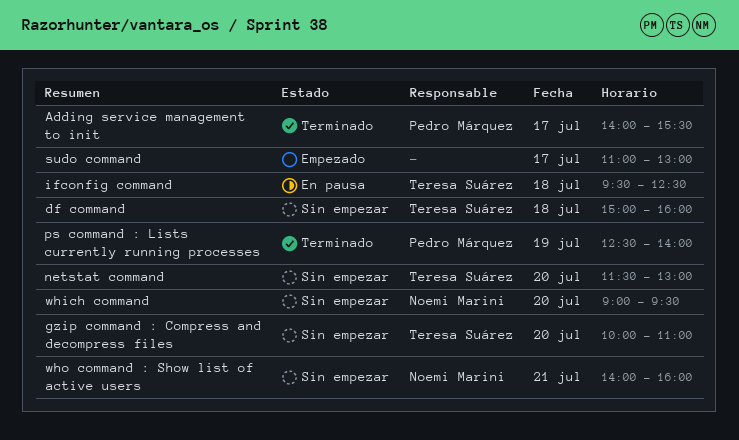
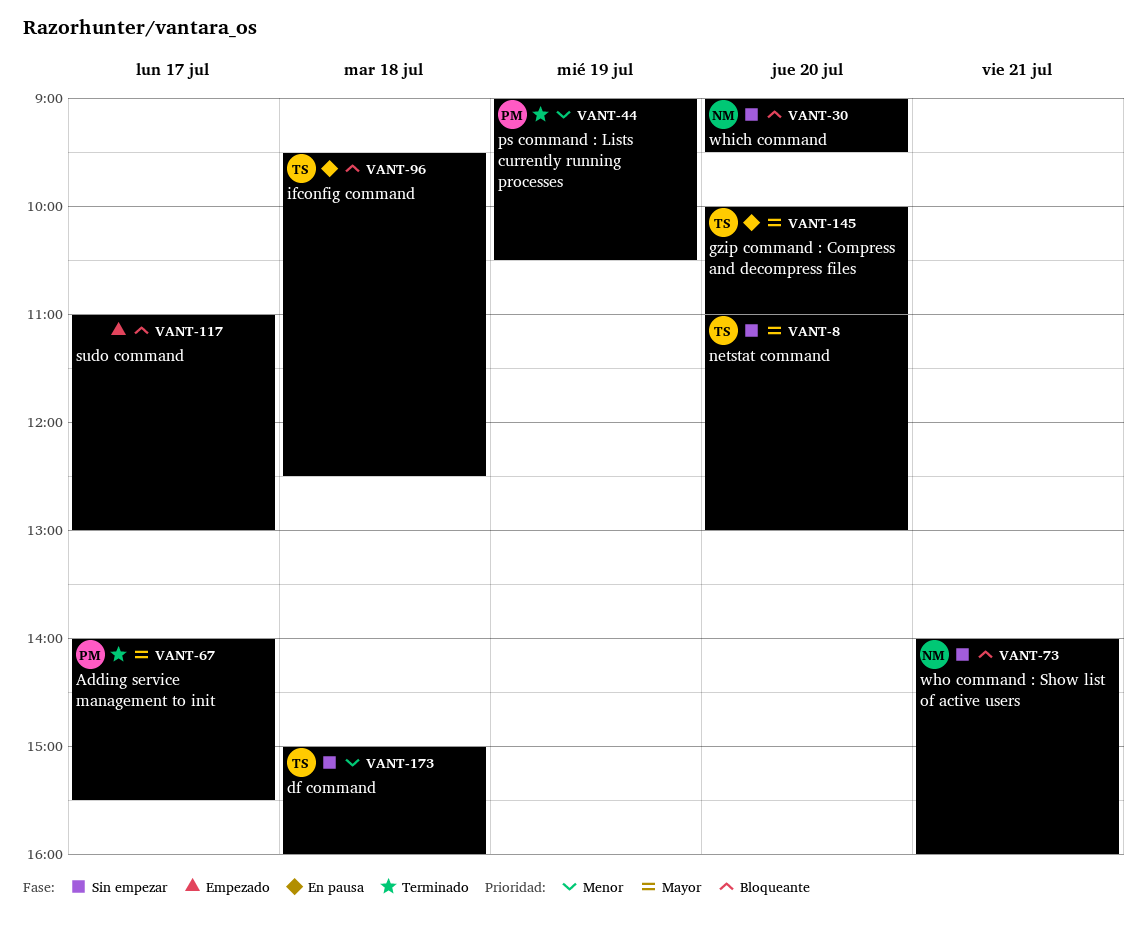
gzip command : Compress and decompress files, status: Sin empezar -> En pausa
netstat command, begins: 11:30 -> 11:00
ps command : Lists currently running processes, begins: 12:30 -> 09:00
ps command : Lists currently running processes, ends: 14:00 -> 10:30

